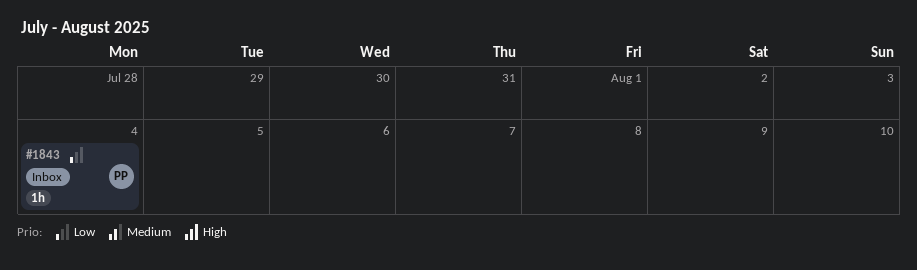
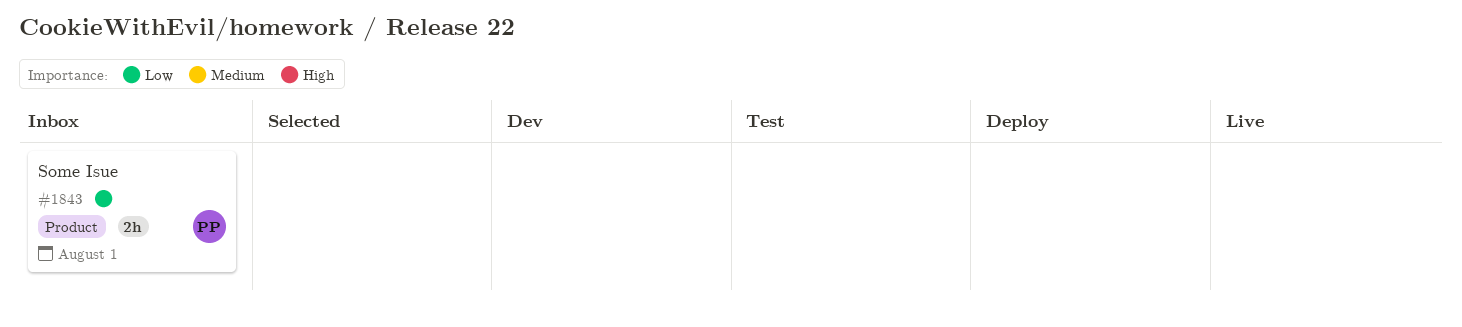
#1843, estimate: 1h -> 2h
#1843, due: Aug 4 -> Aug 1

